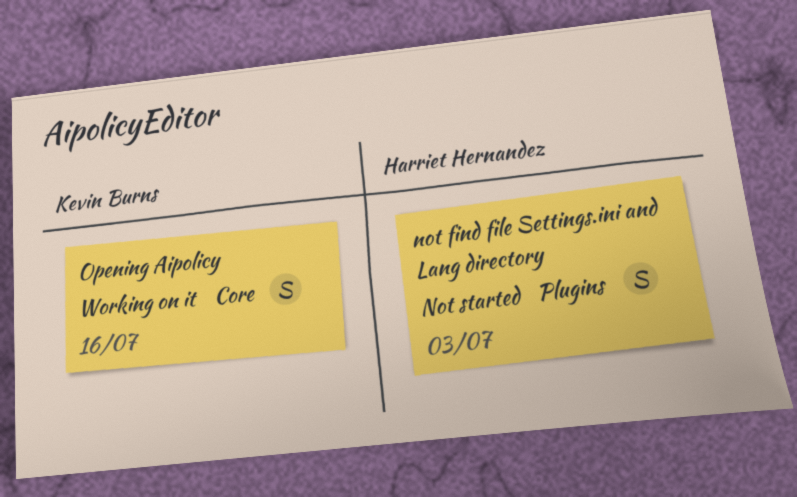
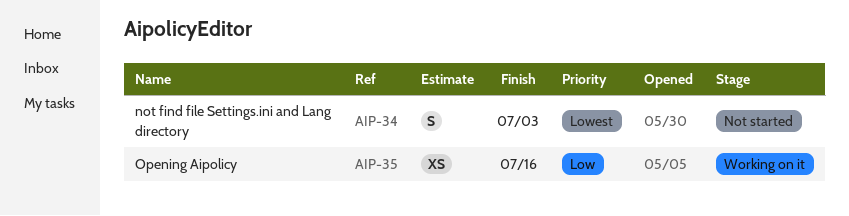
Opening Aipolicy, estimate: S -> XS

